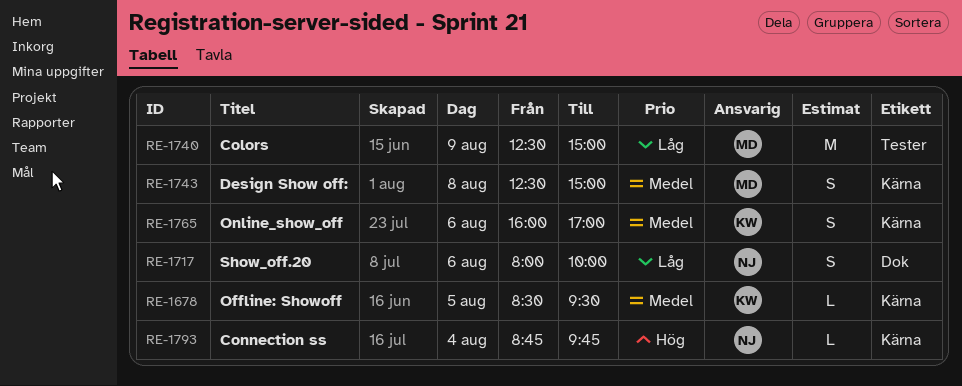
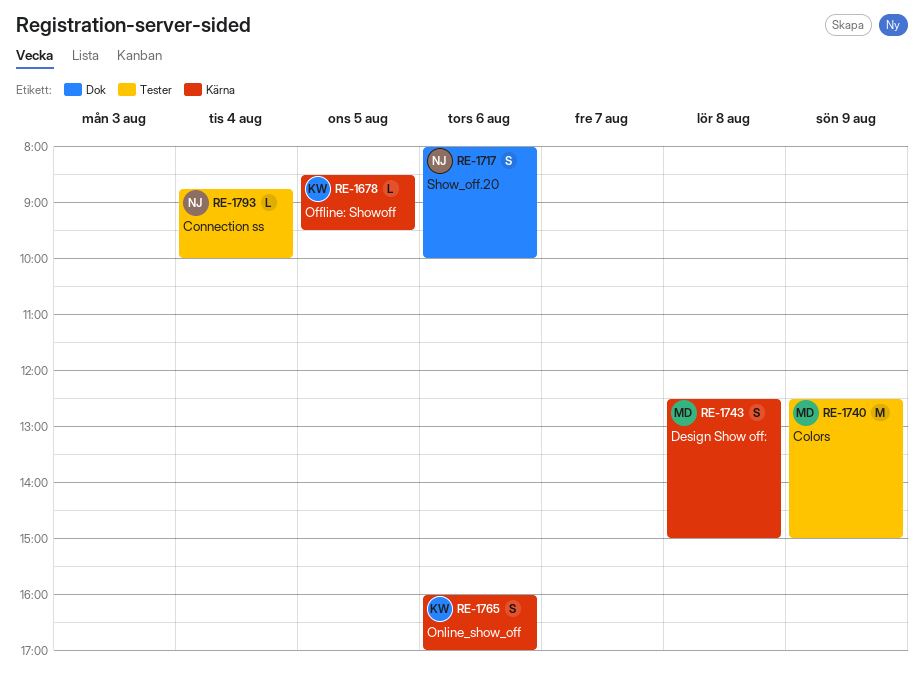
RE-1793, label: Kärna -> Tester
RE-1793, ends: 09:45 -> 10:00

